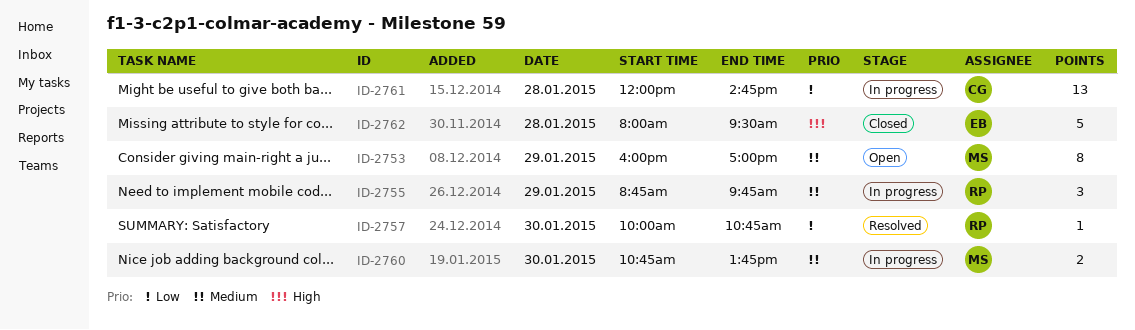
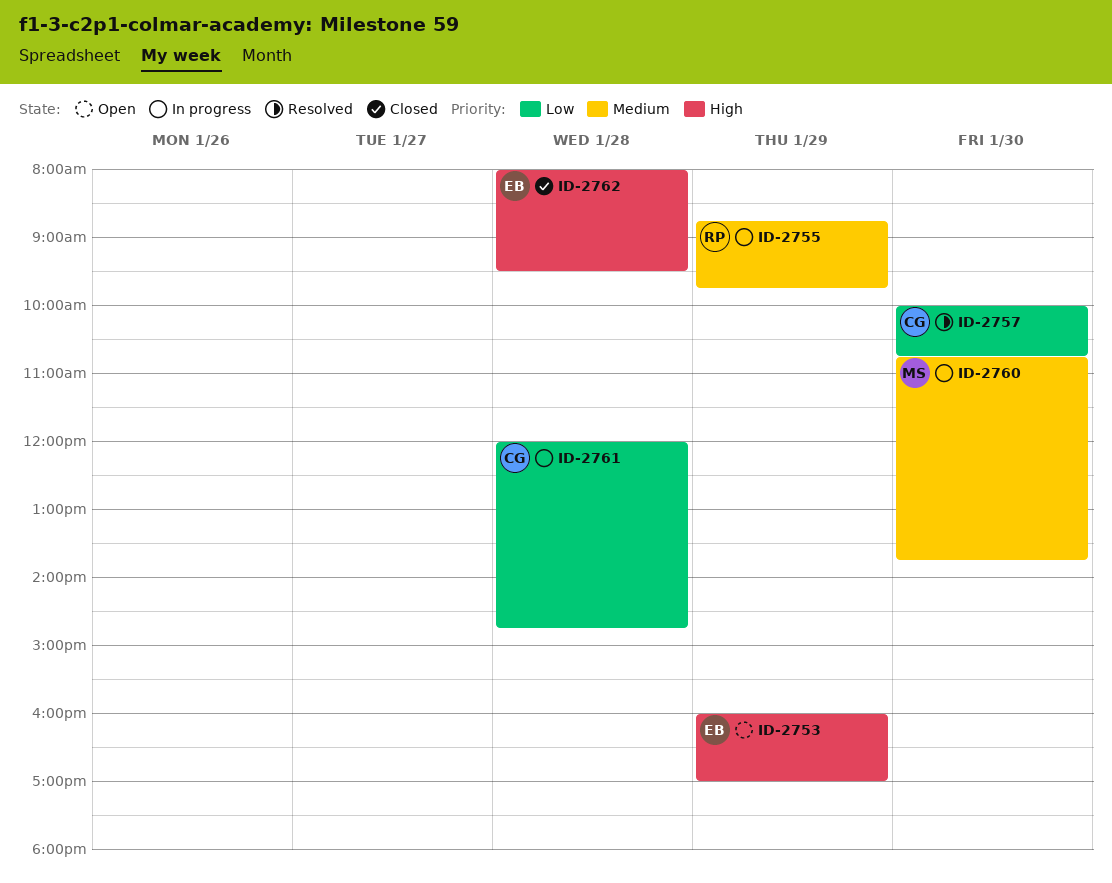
ID-2753, owner: MS -> EB
ID-2753, priority: Medium -> High
ID-2757, owner: RP -> CG

